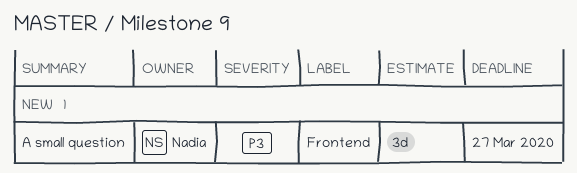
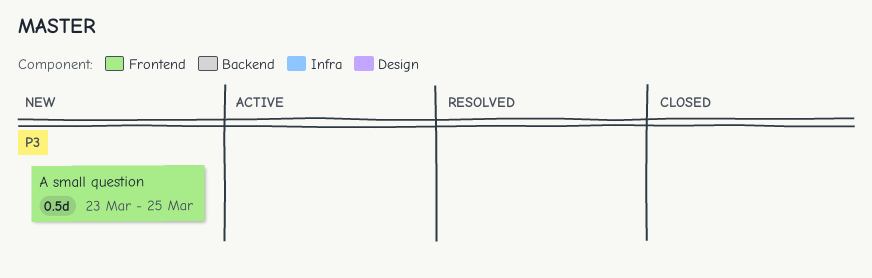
A small question, estimate: 3d -> 0.5d
A small question, due: Mar 27 -> Mar 25

